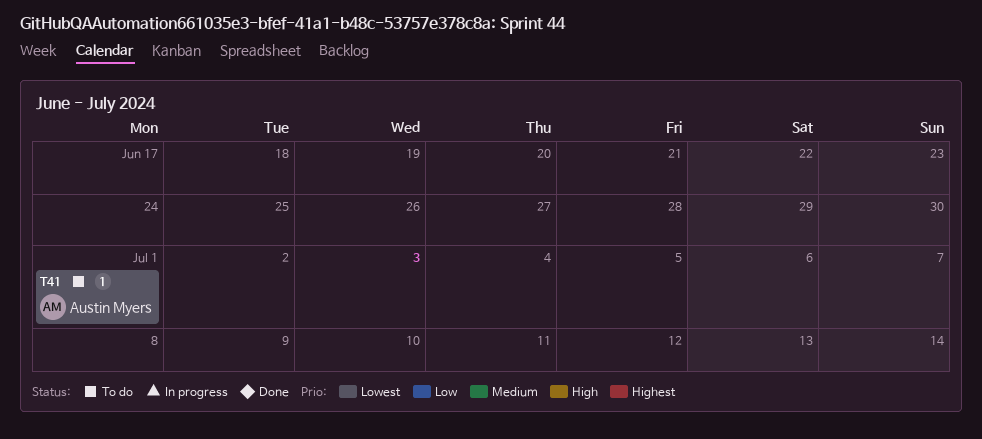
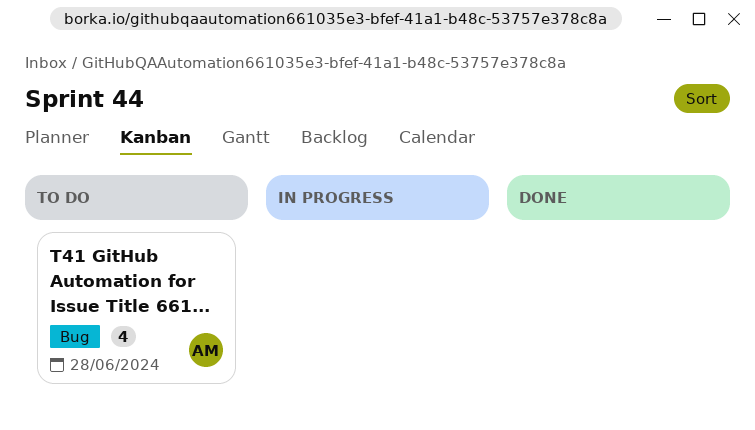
T41, estimate: 1 -> 4
T41, due: Jul 1 -> Jun 28

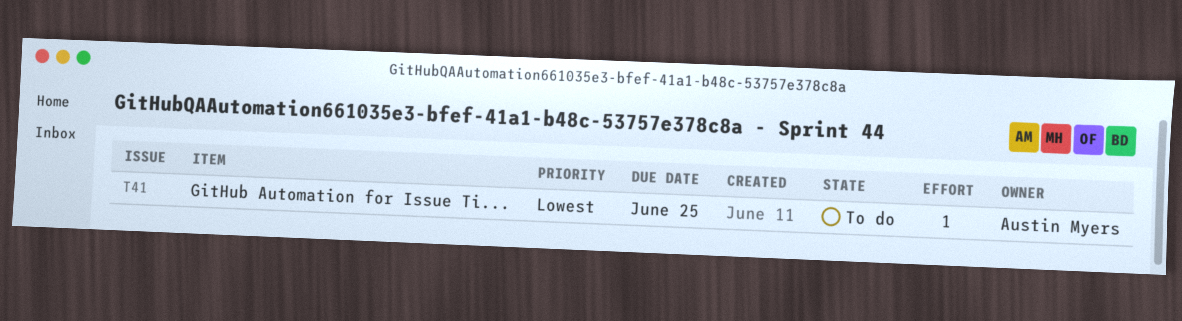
T41, estimate: 4 -> 1
T41, due: Jun 28 -> Jun 25

